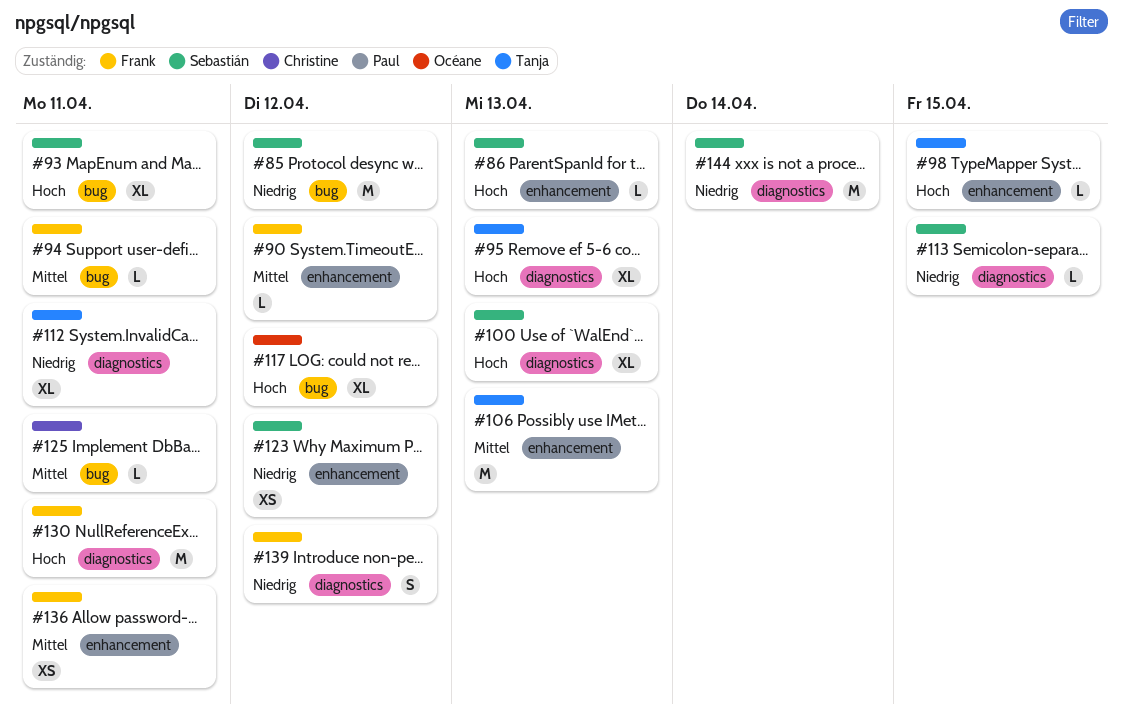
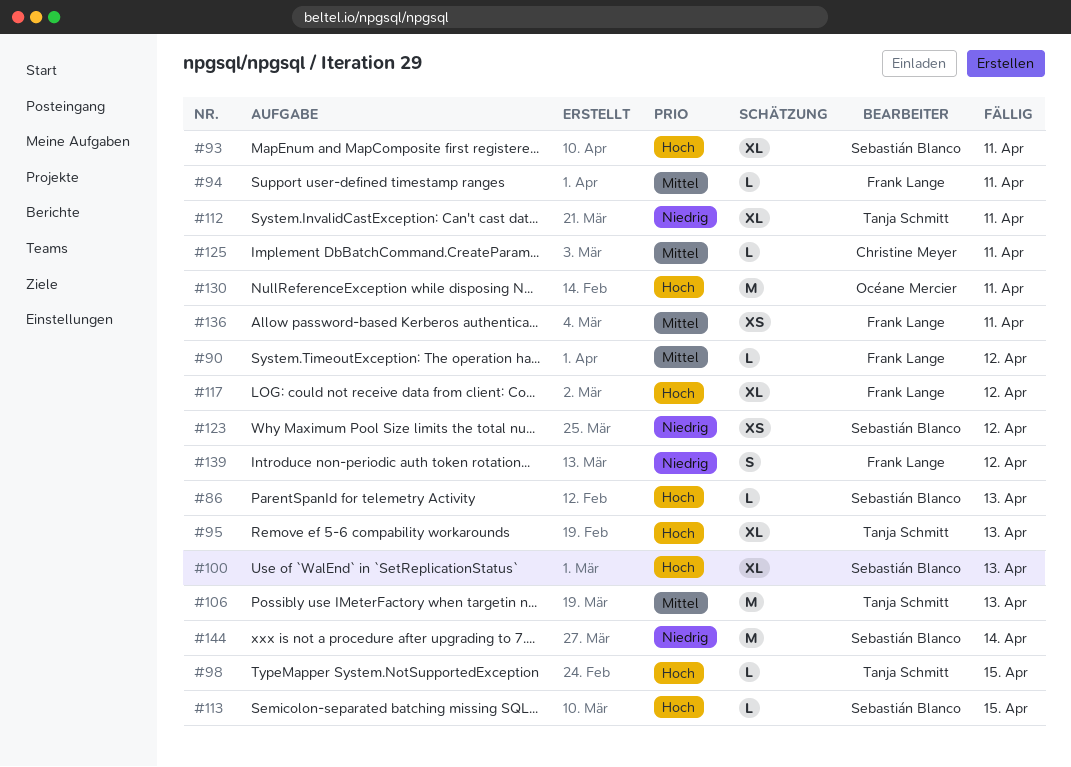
#85: present -> none
#113, priority: Niedrig -> Hoch
#117, owner: Océane Mercier -> Frank Lange
#130, owner: Frank Lange -> Océane Mercier

